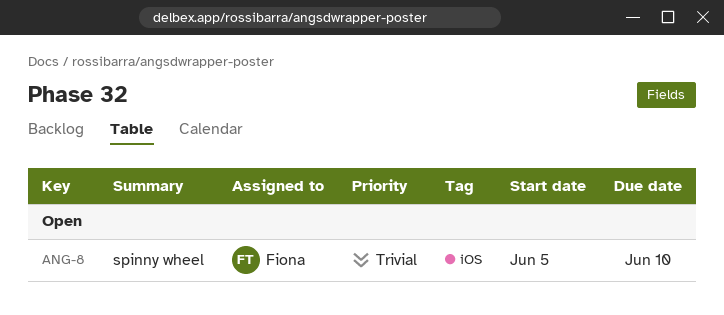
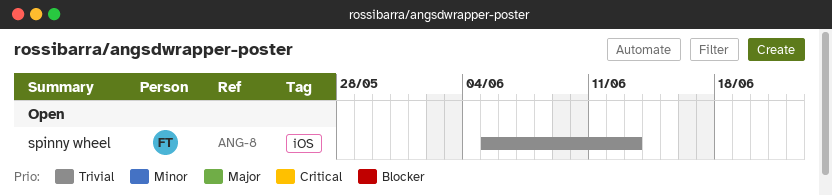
ANG-8, due: Jun 10 -> Jun 13

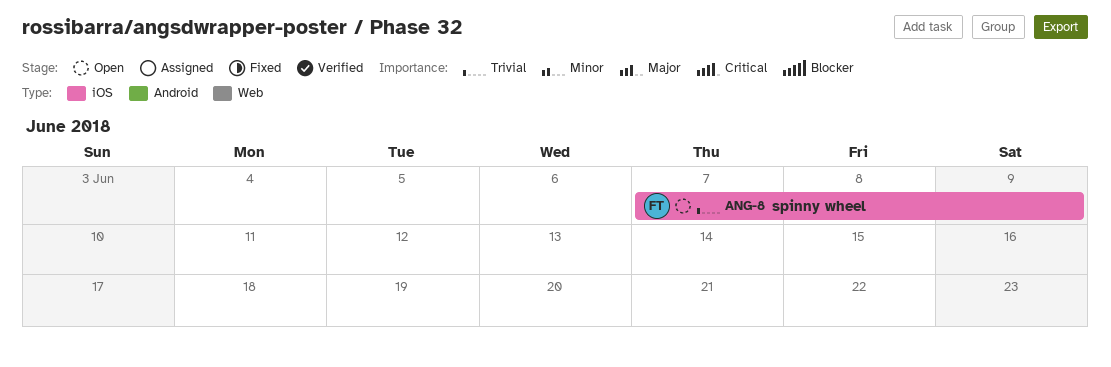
ANG-8, start: Jun 5 -> Jun 7
ANG-8, due: Jun 13 -> Jun 9

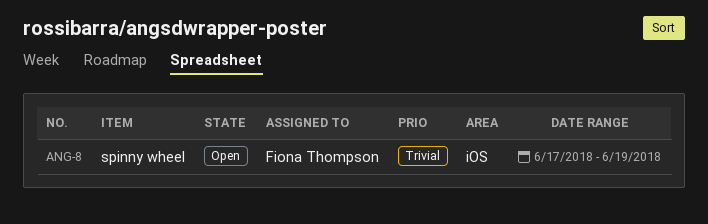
ANG-8, start: Jun 7 -> Jun 17
ANG-8, due: Jun 9 -> Jun 19

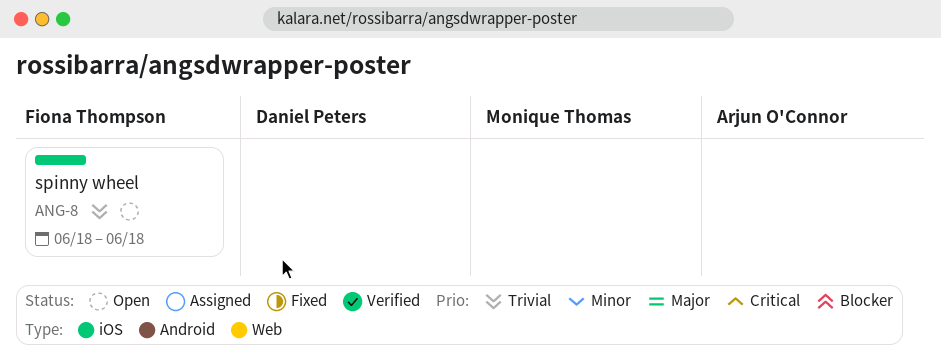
ANG-8, start: Jun 17 -> Jun 18
ANG-8, due: Jun 19 -> Jun 18

